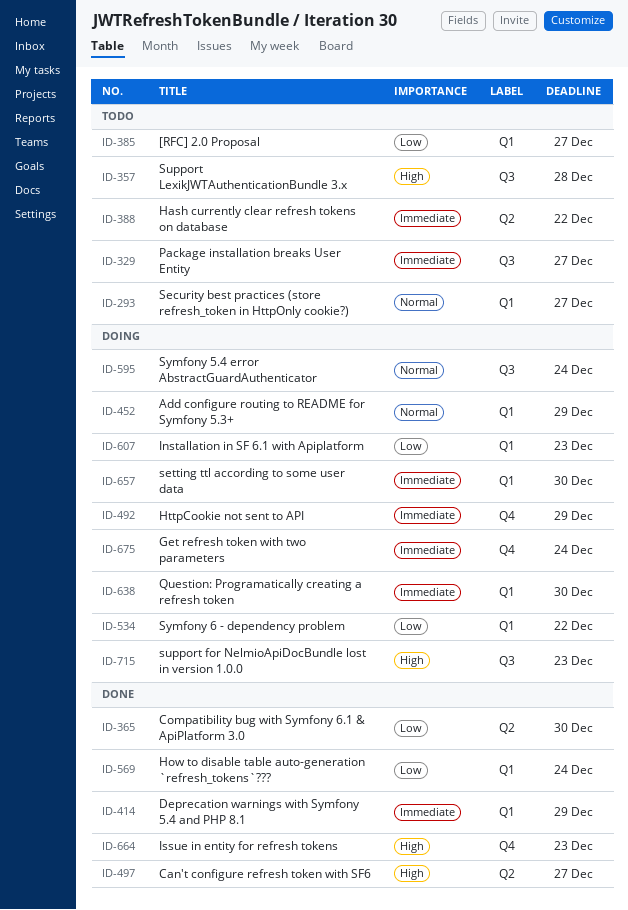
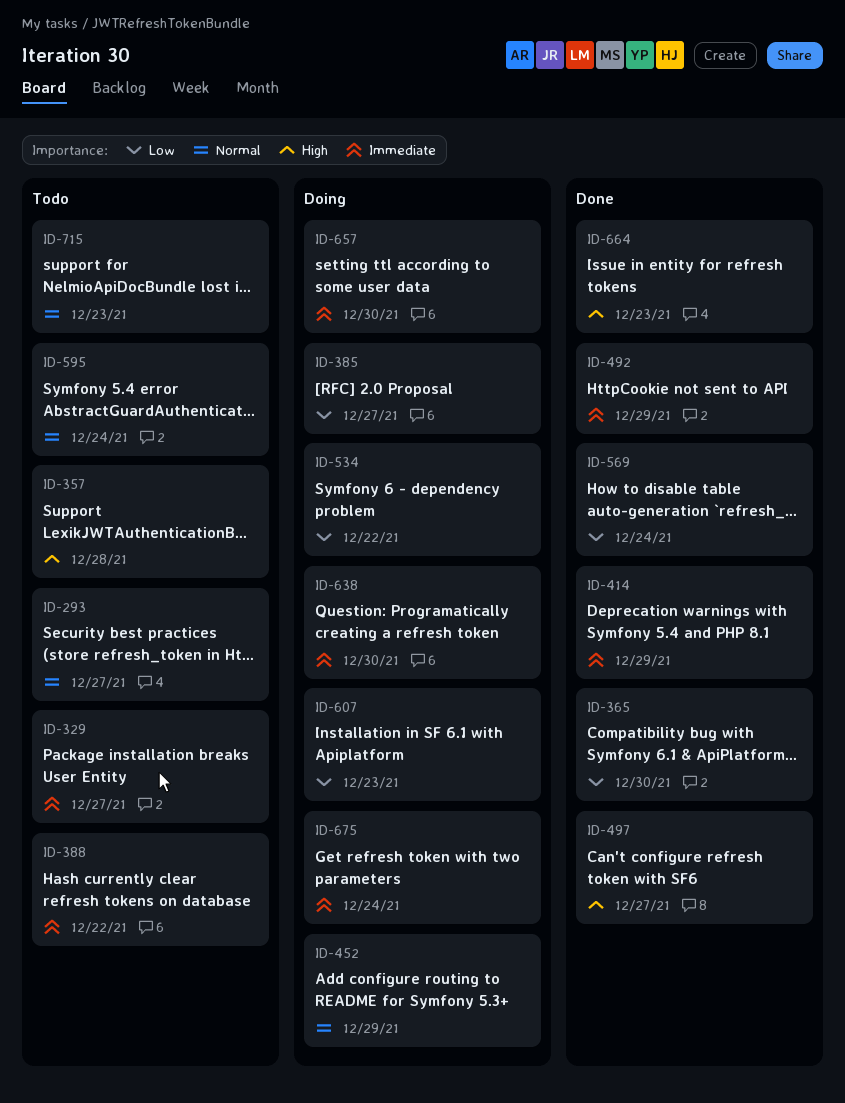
ID-385, status: Todo -> Doing
ID-492, status: Doing -> Done
ID-595, status: Doing -> Todo
ID-715, status: Doing -> Todo
ID-715, priority: High -> Normal

